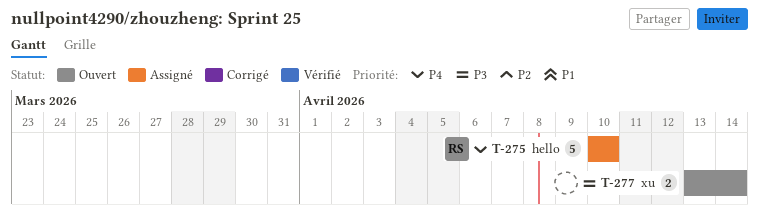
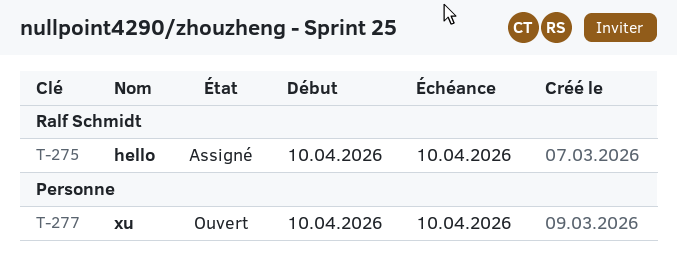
T-277, start: Apr 13 -> Apr 10
T-277, due: Apr 14 -> Apr 10

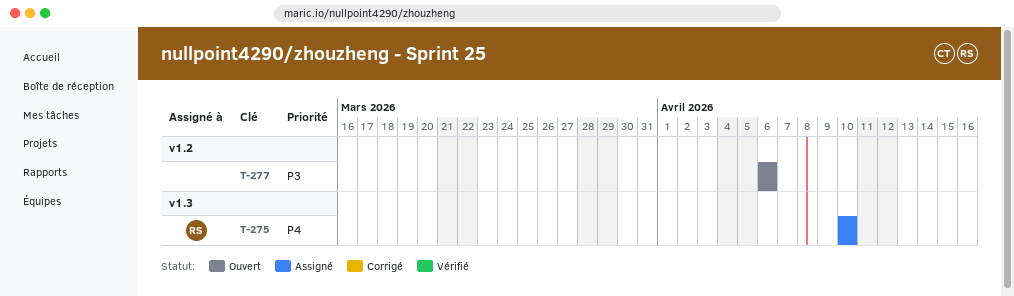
T-277, start: Apr 10 -> Apr 6
T-277, due: Apr 10 -> Apr 6

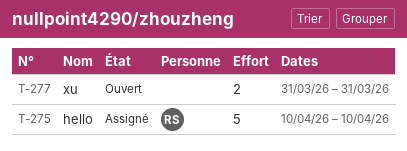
T-277, start: Apr 6 -> Mar 31
T-277, due: Apr 6 -> Mar 31

